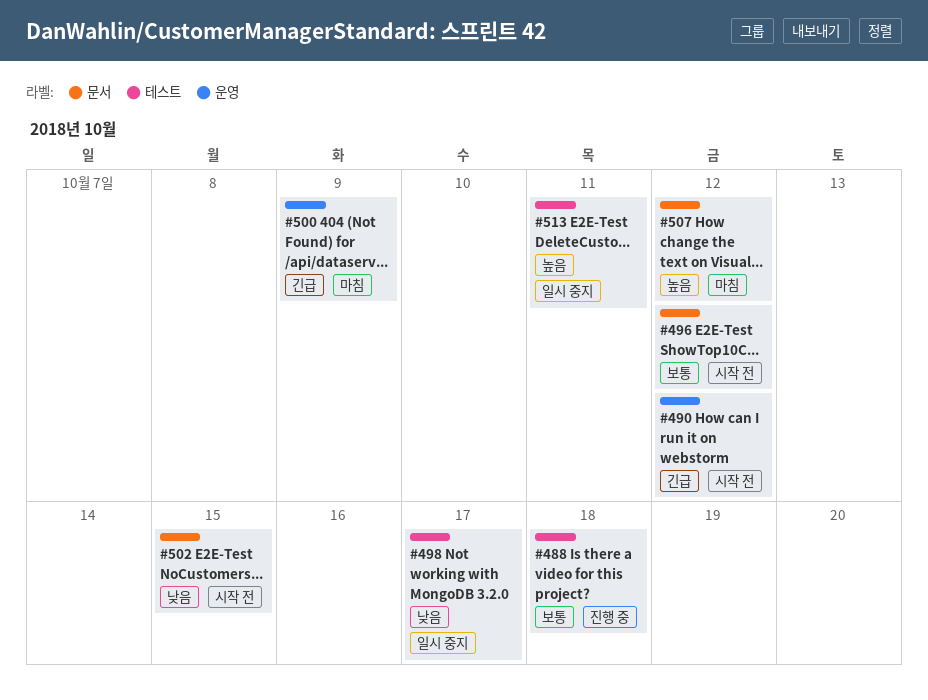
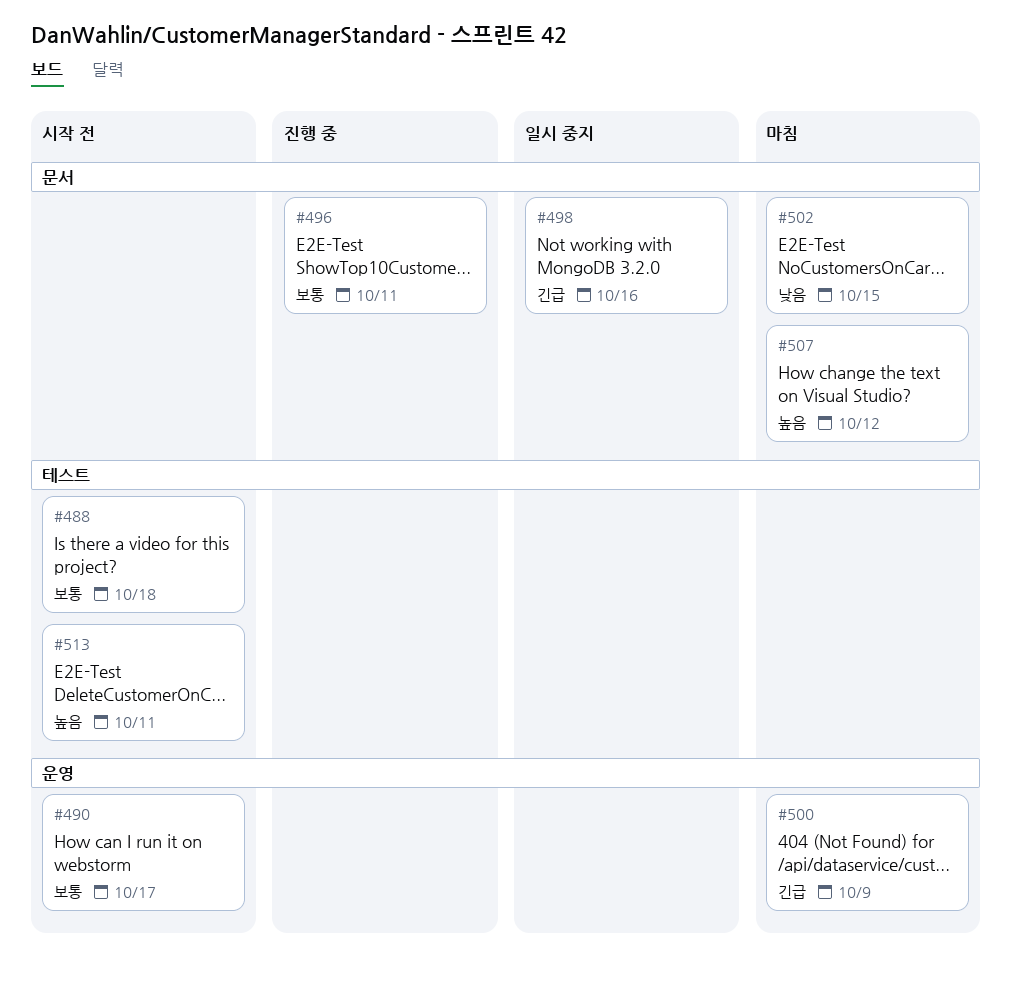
#488, status: 진행 중 -> 시작 전
#490, priority: 긴급 -> 보통
#490, due: Oct 12 -> Oct 17
#496, status: 시작 전 -> 진행 중
#496, due: Oct 12 -> Oct 11
#498, priority: 낮음 -> 긴급
#498, label: 테스트 -> 문서
#498, due: Oct 17 -> Oct 16
#502, status: 시작 전 -> 마침
#513, status: 일시 중지 -> 시작 전

